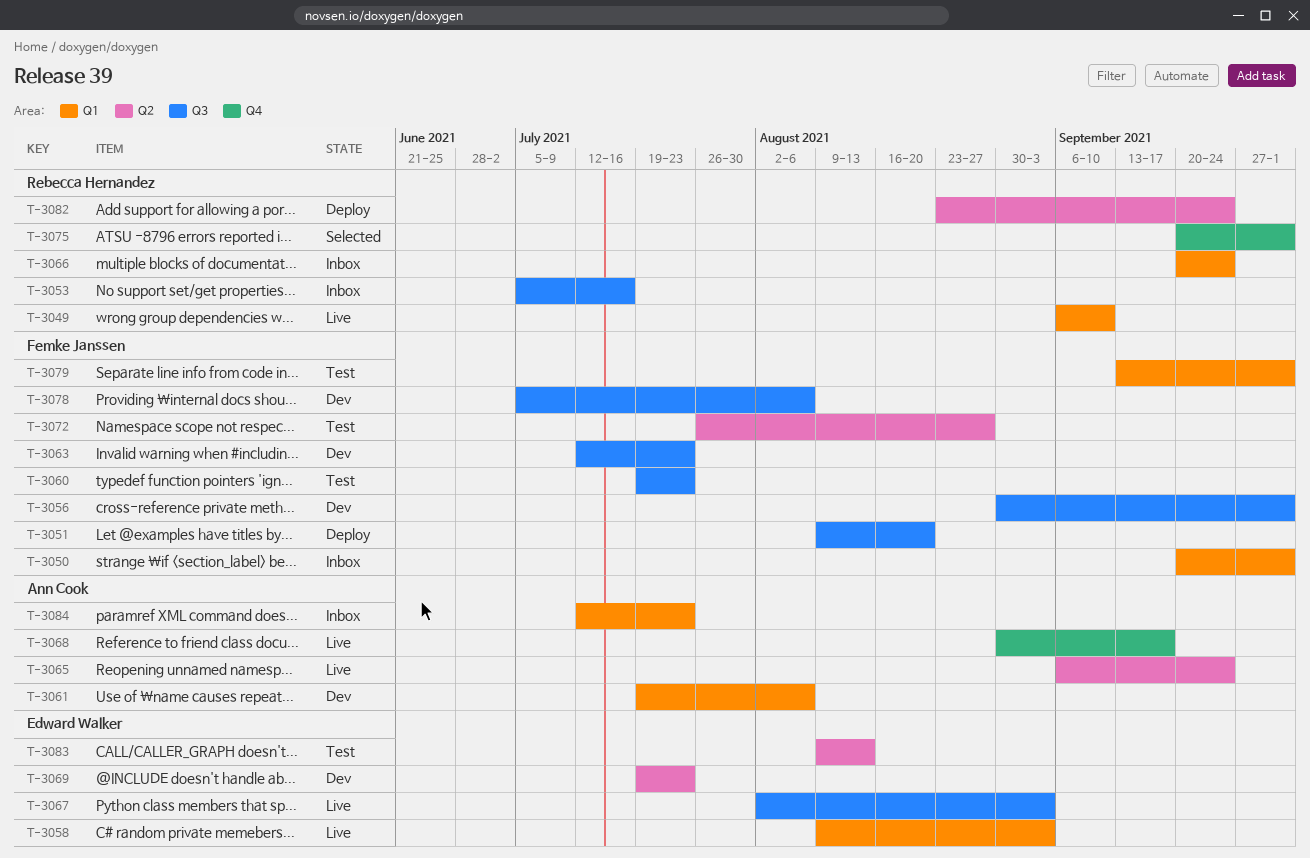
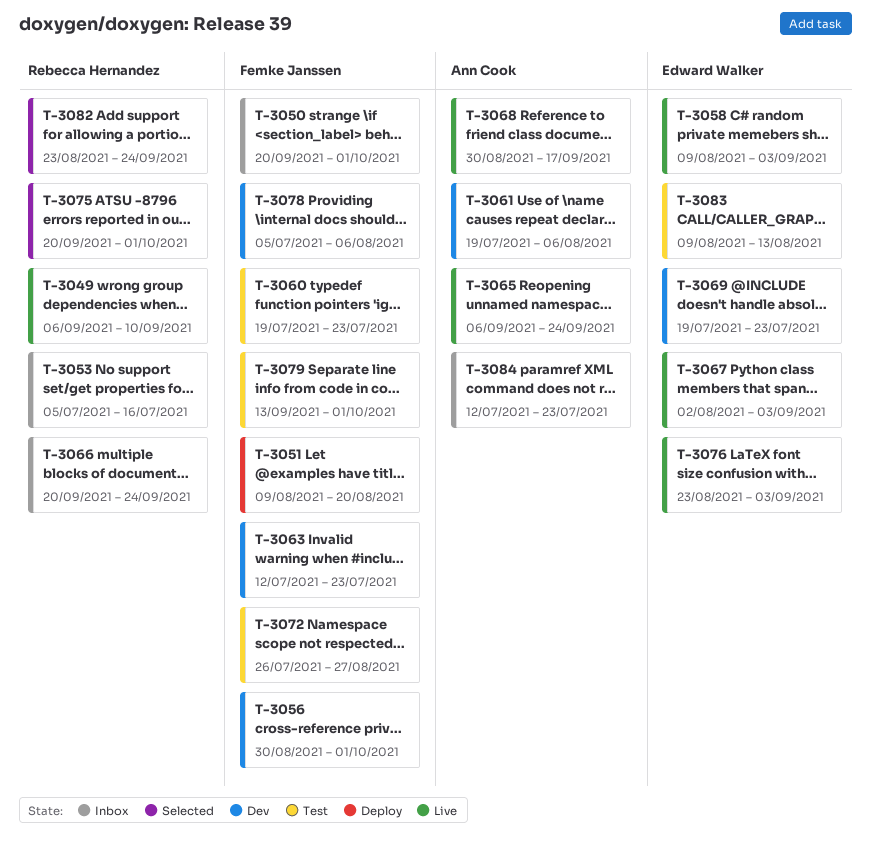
T-3076: none -> present
T-3082, status: Deploy -> Selected

